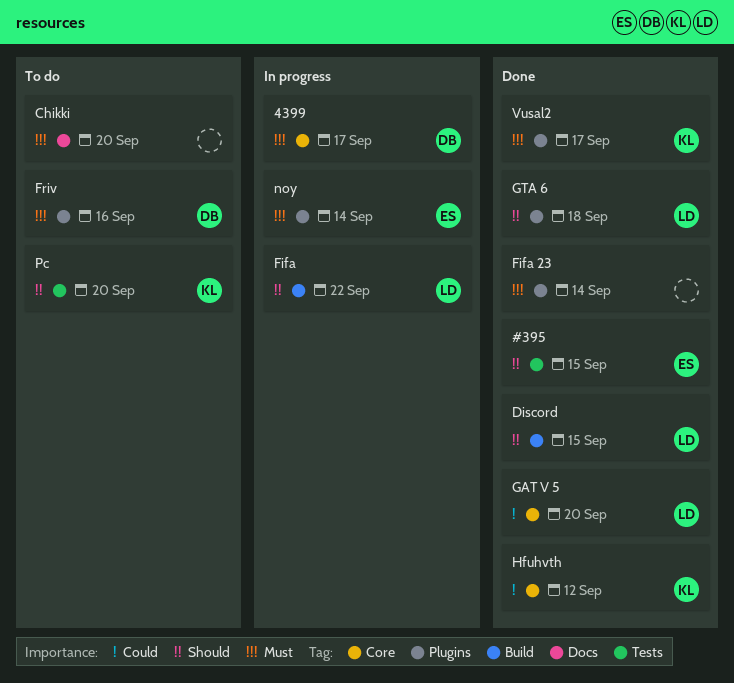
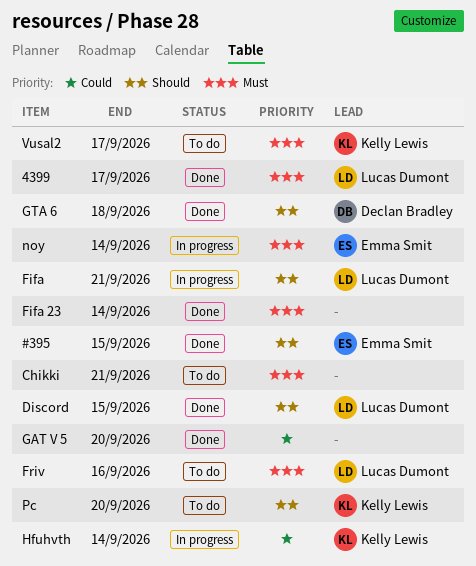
4399, status: In progress -> Done
4399, owner: Declan Bradley -> Lucas Dumont
Chikki, due: Sep 20 -> Sep 21
Fifa, due: Sep 22 -> Sep 21
Friv, owner: Declan Bradley -> Lucas Dumont
GAT V 5, owner: Lucas Dumont -> none
GTA 6, owner: Lucas Dumont -> Declan Bradley
Hfuhvth, status: Done -> In progress
Hfuhvth, due: Sep 12 -> Sep 14
Vusal2, status: Done -> To do

